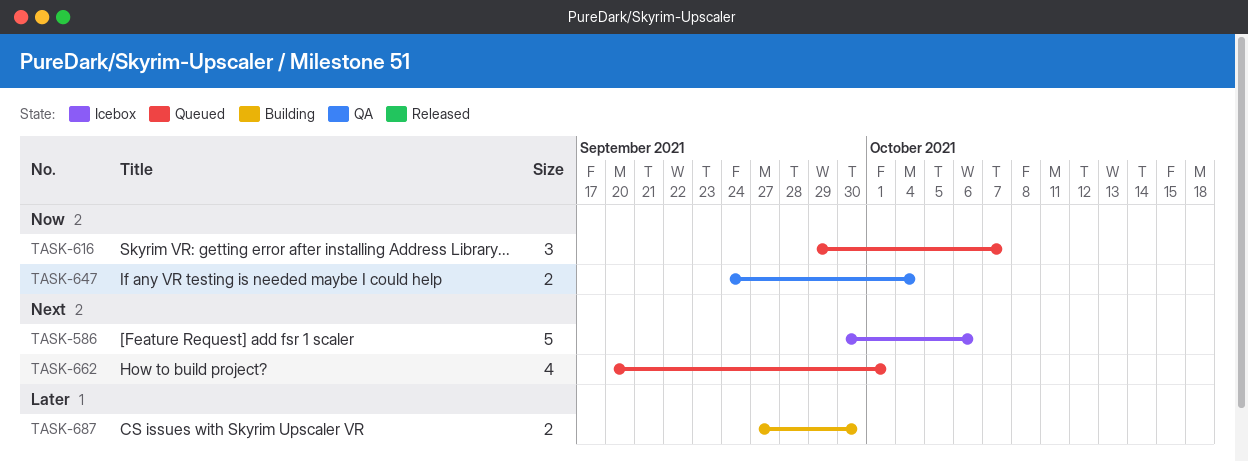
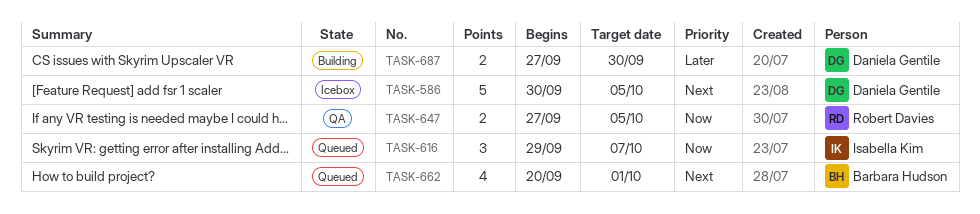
TASK-586, due: Oct 6 -> Oct 5
TASK-647, start: Sep 24 -> Sep 27
TASK-647, due: Oct 4 -> Oct 5

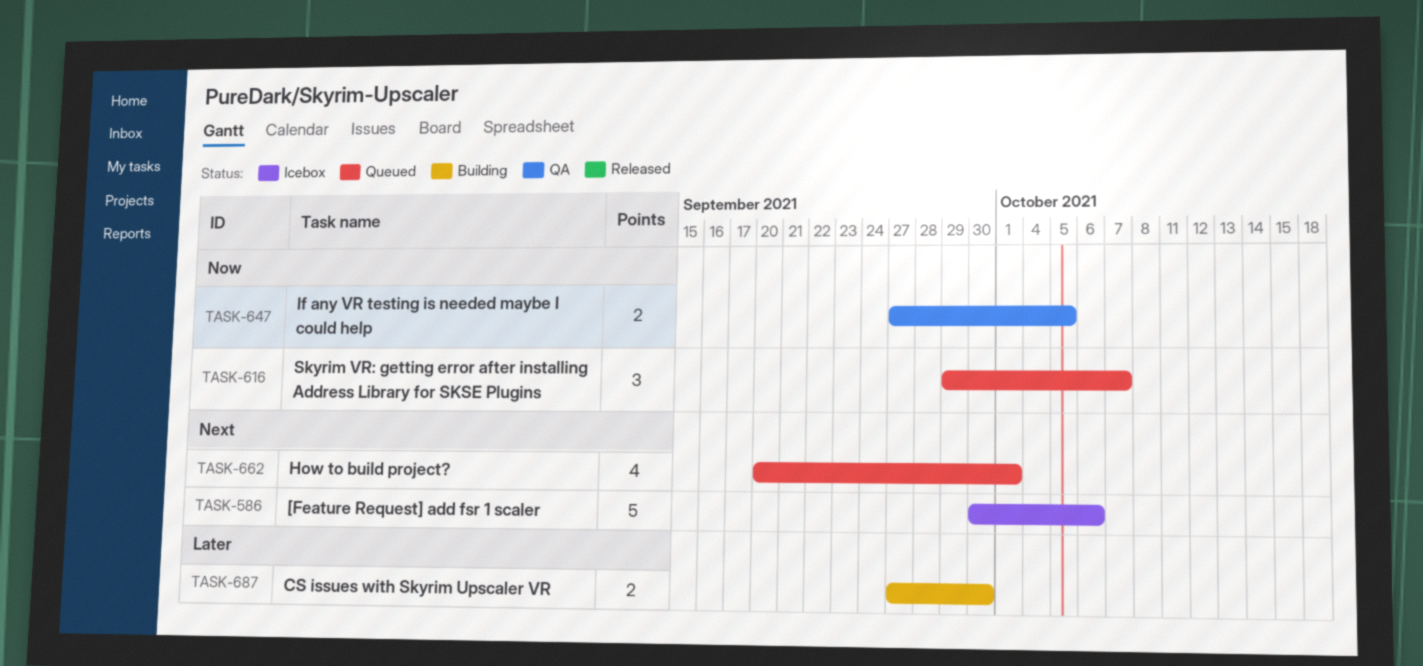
TASK-586, due: Oct 5 -> Oct 6

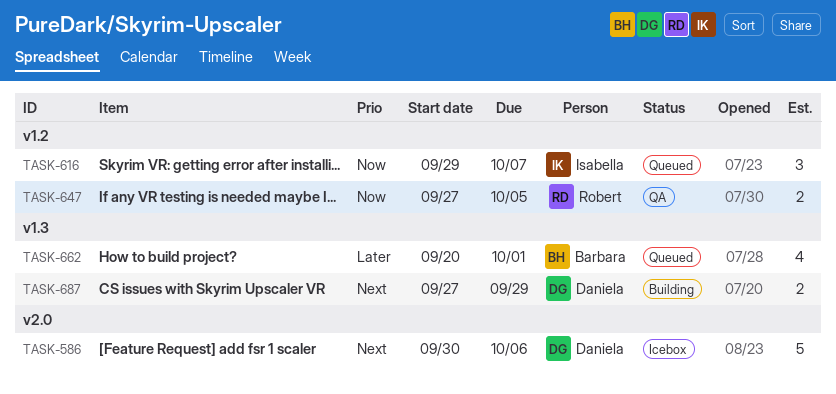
TASK-662, priority: Next -> Later
TASK-687, priority: Later -> Next
TASK-687, due: Sep 30 -> Sep 29

